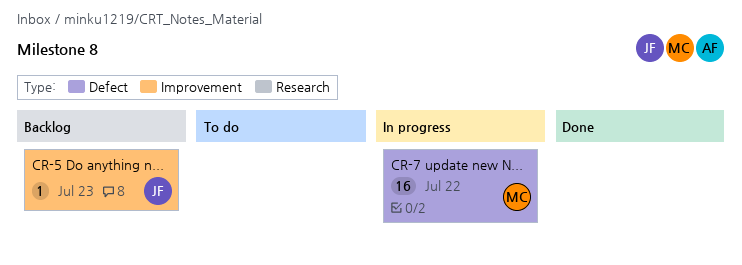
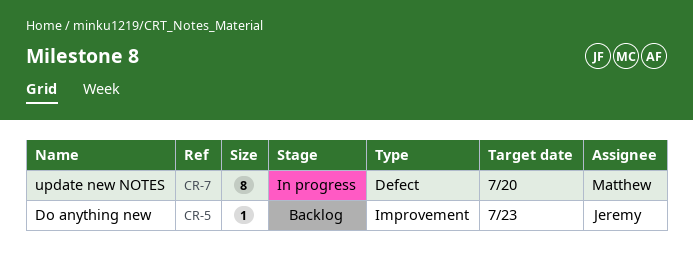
CR-7, estimate: 16 -> 8
CR-7, due: Jul 22 -> Jul 20

